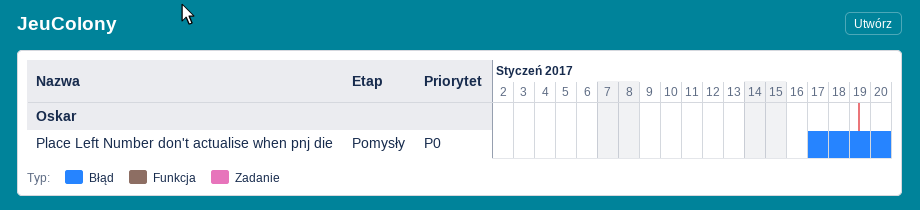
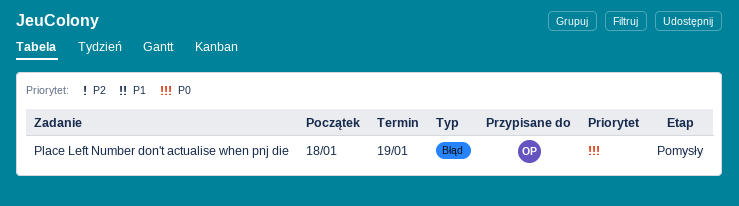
Place Left Number don't actualise when pnj die, start: Jan 17 -> Jan 18
Place Left Number don't actualise when pnj die, due: Jan 20 -> Jan 19

